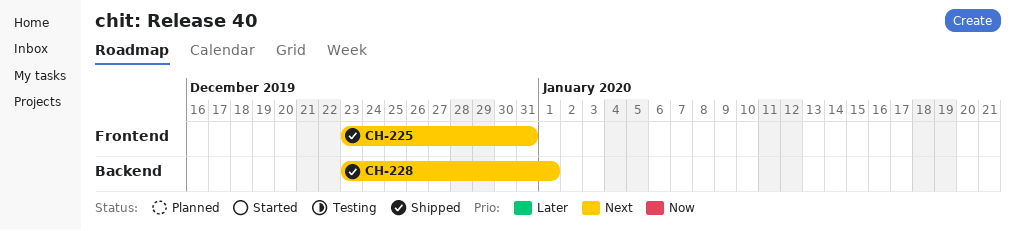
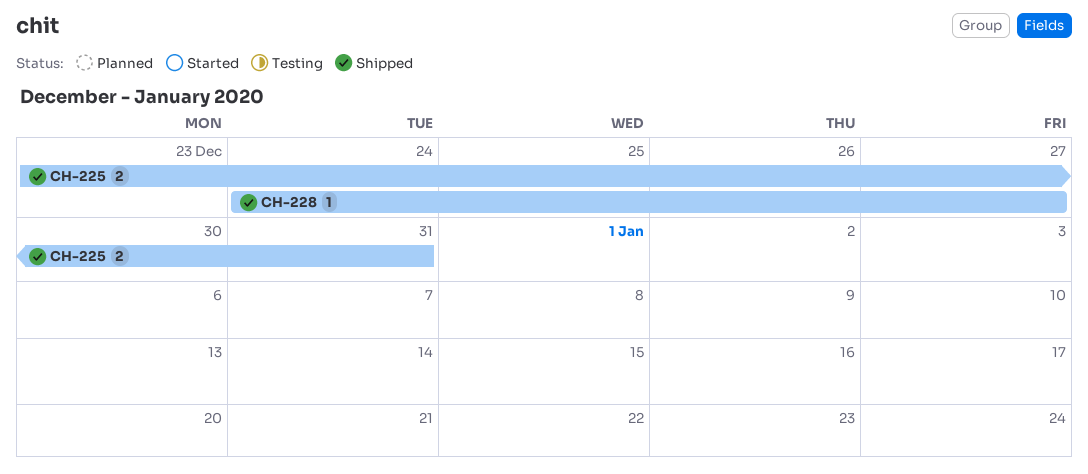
CH-228, start: Dec 23 -> Dec 24
CH-228, due: Jan 1 -> Dec 27

